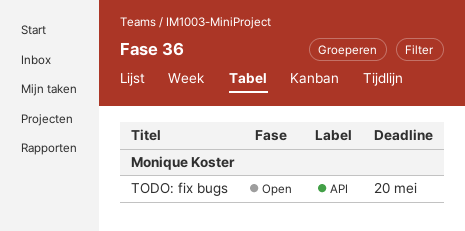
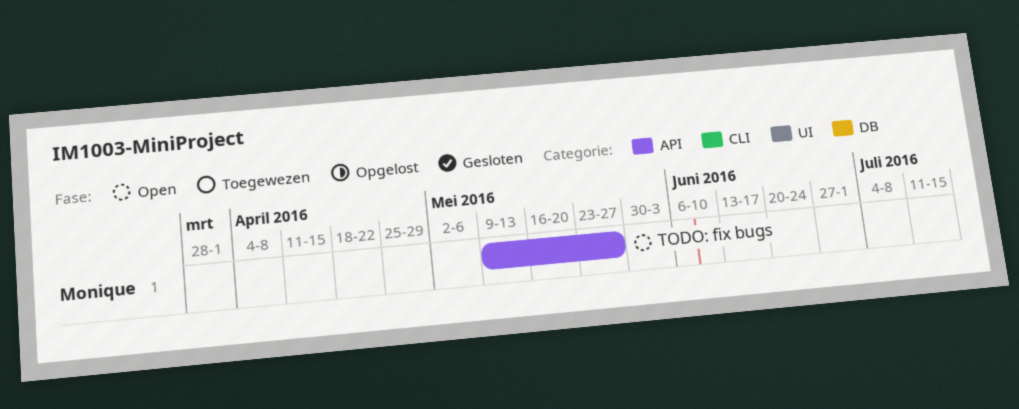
TODO: fix bugs, due: May 20 -> May 27

